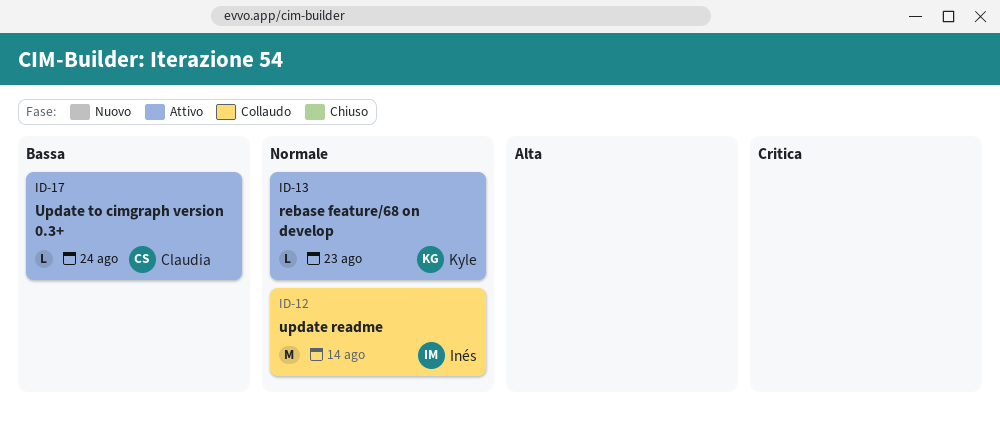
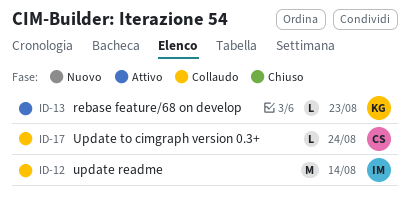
ID-17, status: Attivo -> Collaudo

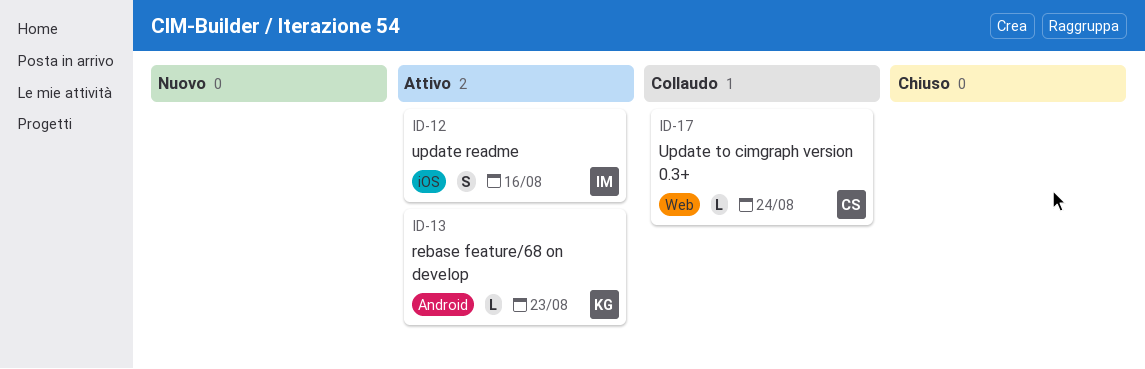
ID-12, status: Collaudo -> Attivo
ID-12, estimate: M -> S
ID-12, due: Aug 14 -> Aug 16

